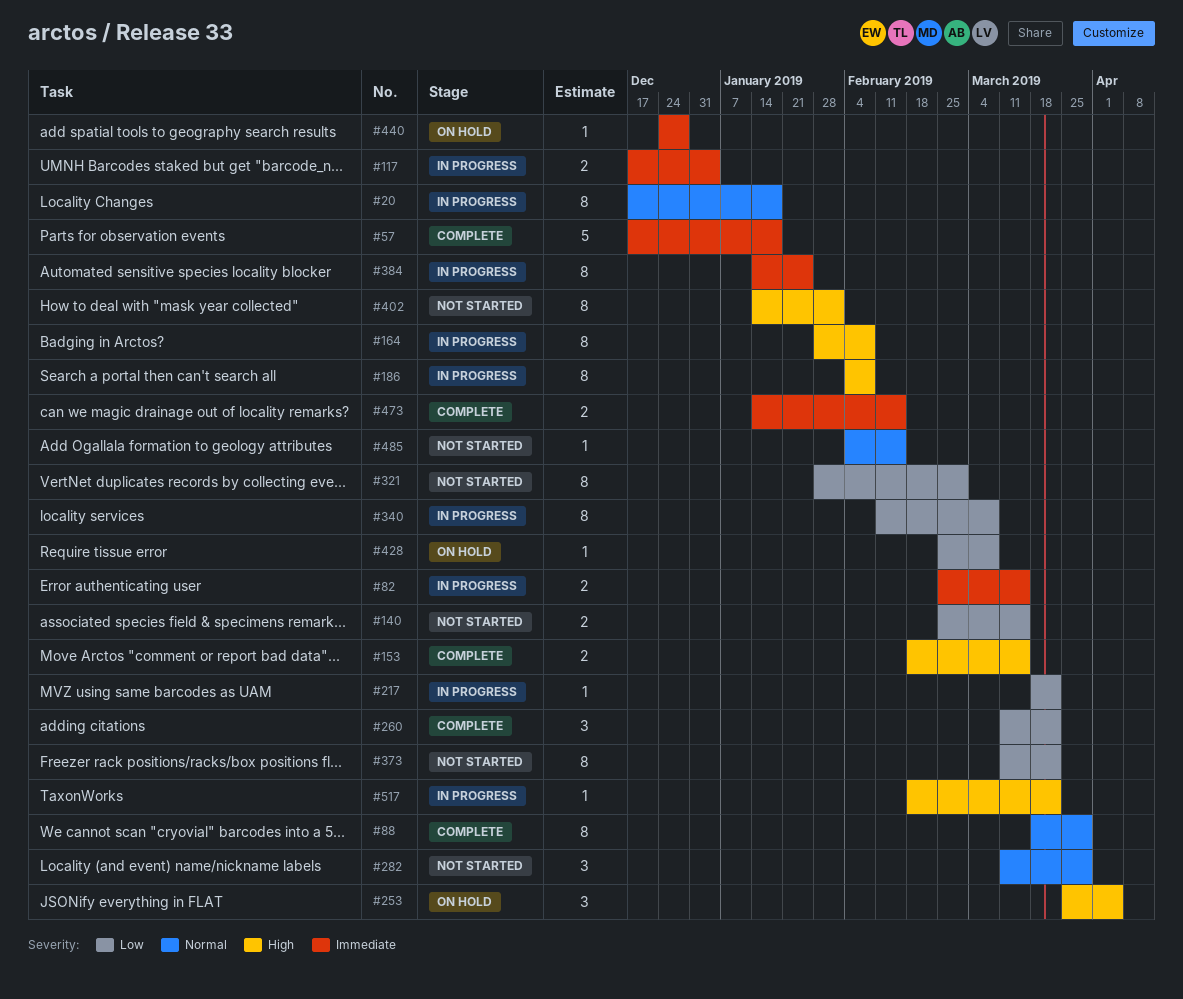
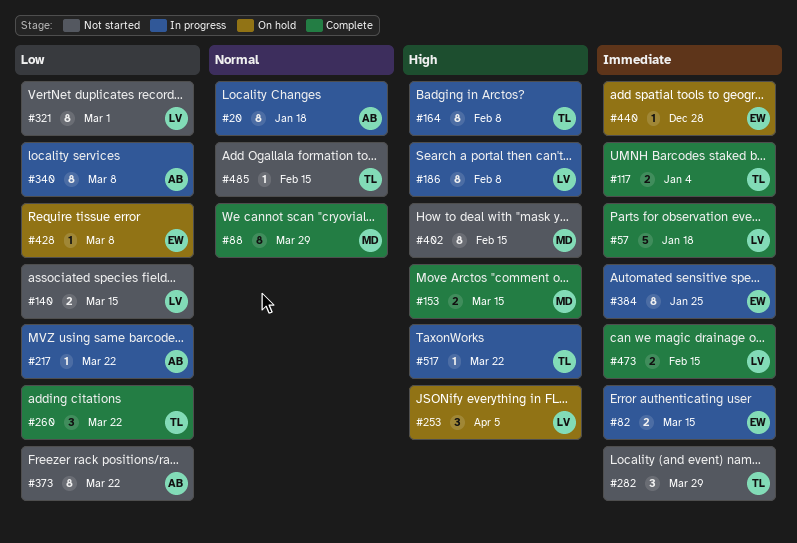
#117, status: In progress -> Complete
#282, priority: Normal -> Immediate
#402, due: Feb 1 -> Feb 15

